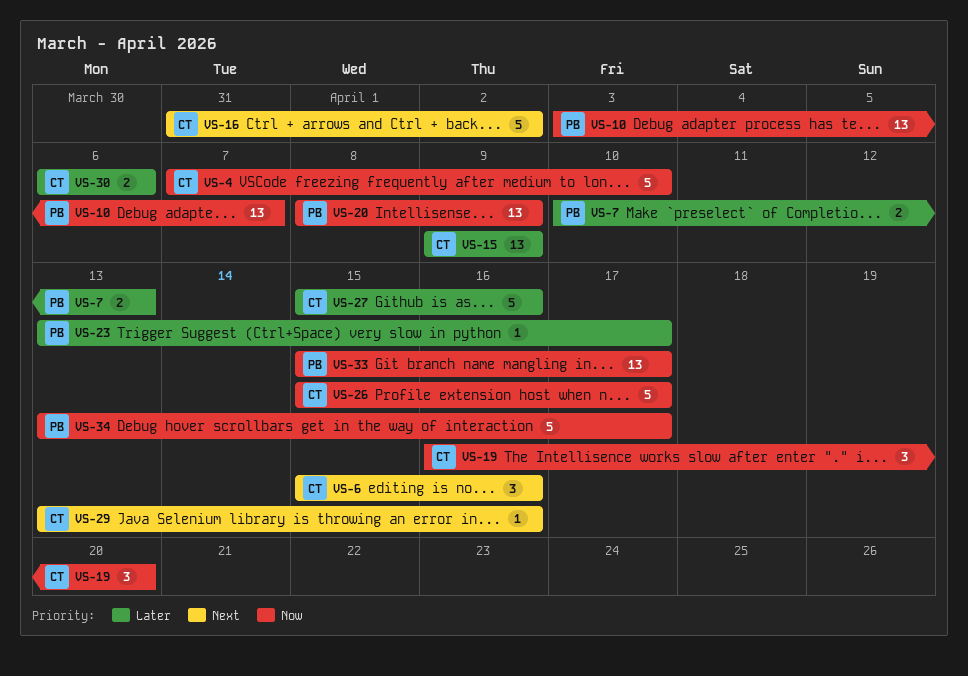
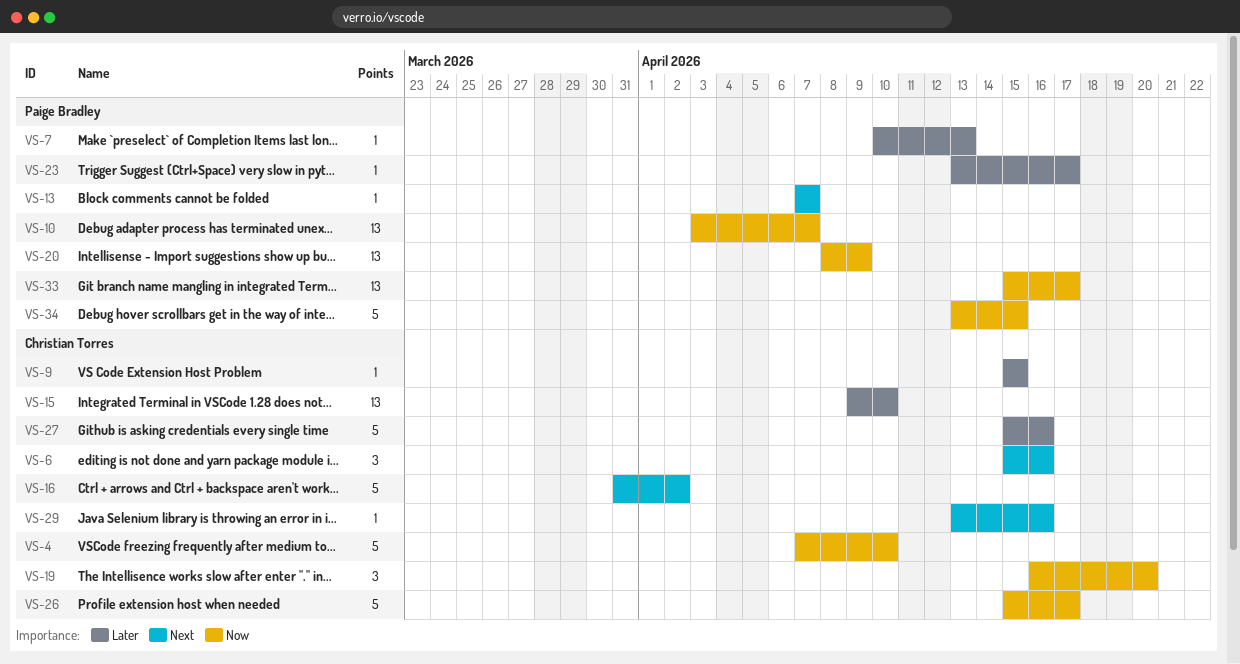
VS-7, estimate: 2 -> 1
VS-9: none -> present
VS-13: none -> present
VS-15, due: Apr 9 -> Apr 10
VS-30: present -> none
VS-34, due: Apr 17 -> Apr 15

